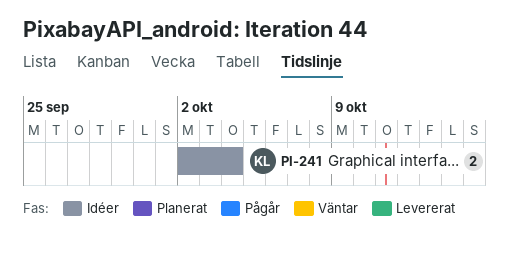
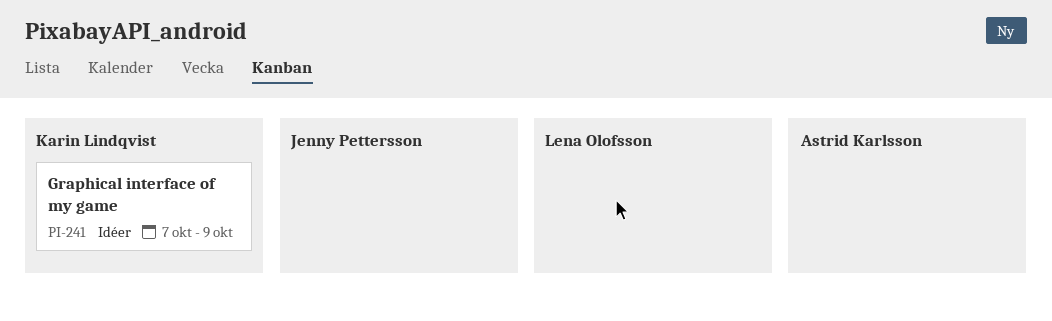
PI-241, start: Oct 2 -> Oct 7
PI-241, due: Oct 4 -> Oct 9

